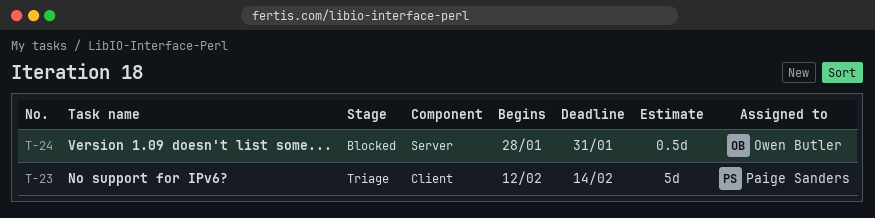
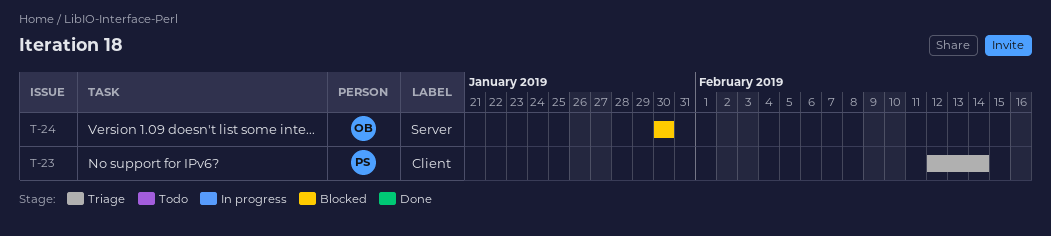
T-24, start: Jan 28 -> Jan 30
T-24, due: Jan 31 -> Jan 30

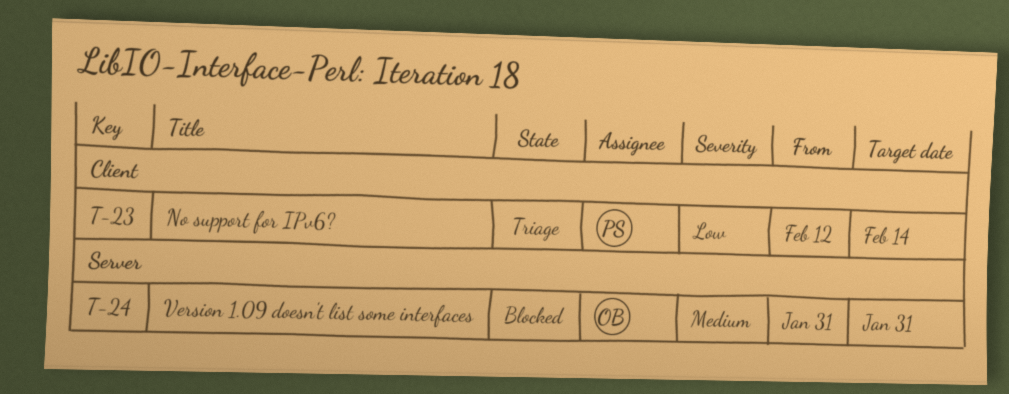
T-24, start: Jan 30 -> Jan 31
T-24, due: Jan 30 -> Jan 31

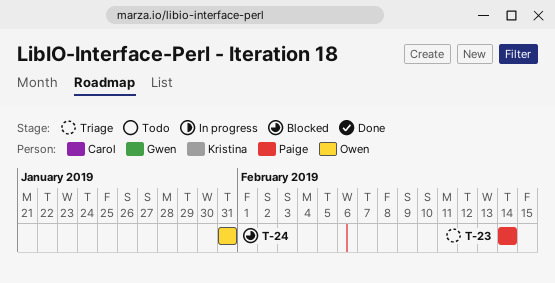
T-23, start: Feb 12 -> Feb 14

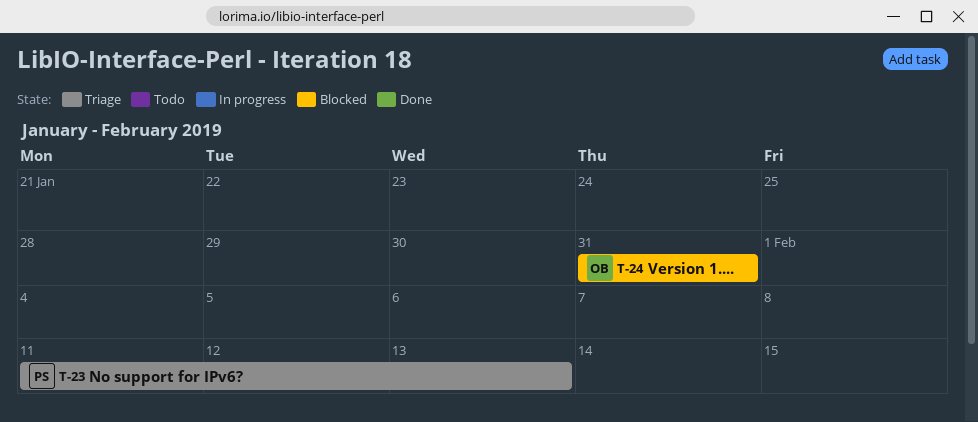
T-23, start: Feb 14 -> Feb 11
T-23, due: Feb 14 -> Feb 13

